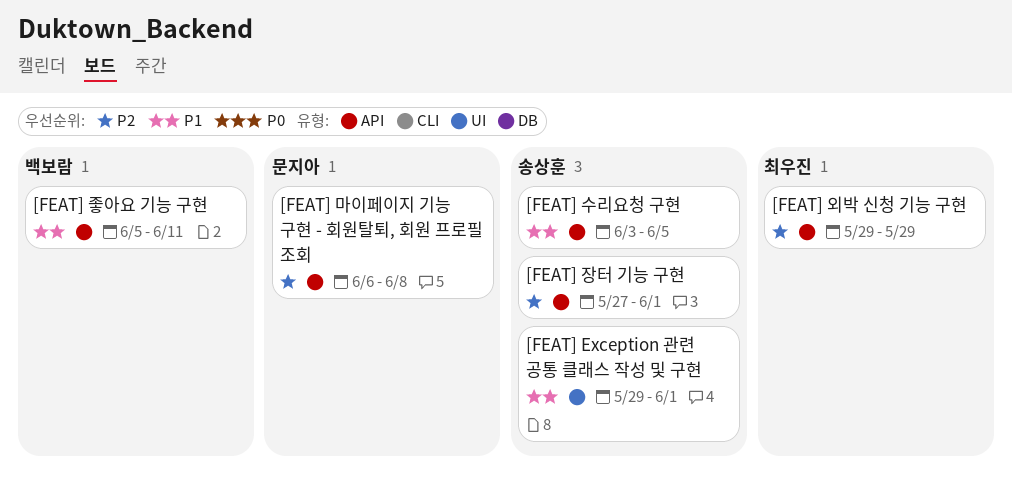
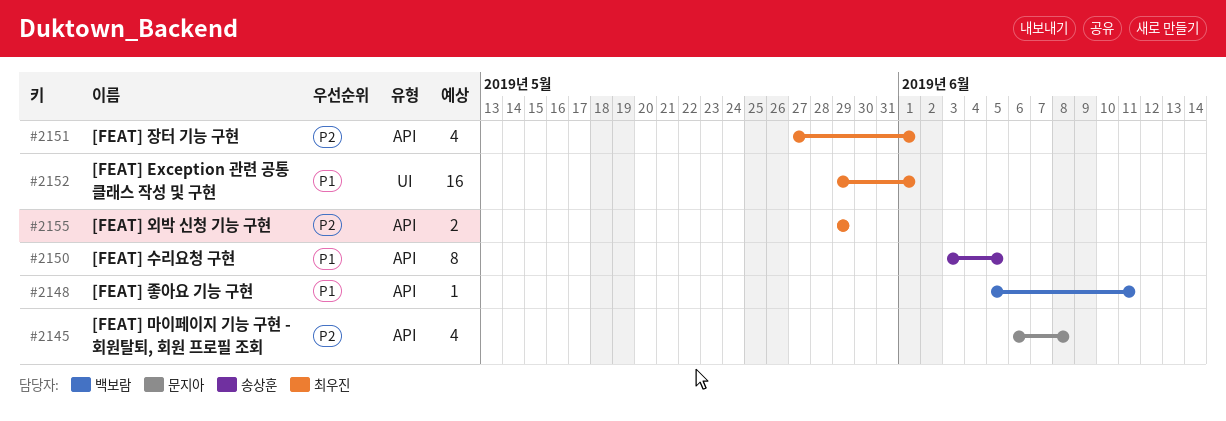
[FEAT] Exception 관련 공통 클래스 작성 및 구현, owner: 송상훈 -> 최우진
[FEAT] 장터 기능 구현, owner: 송상훈 -> 최우진

